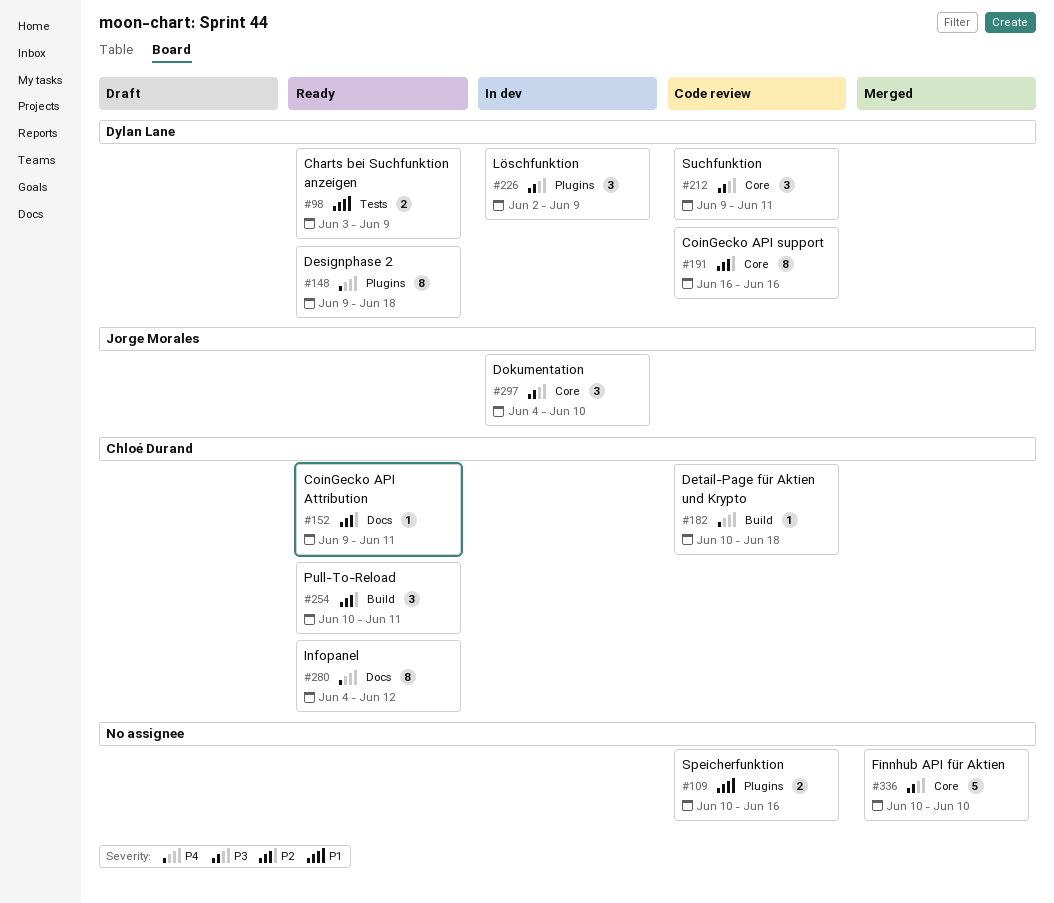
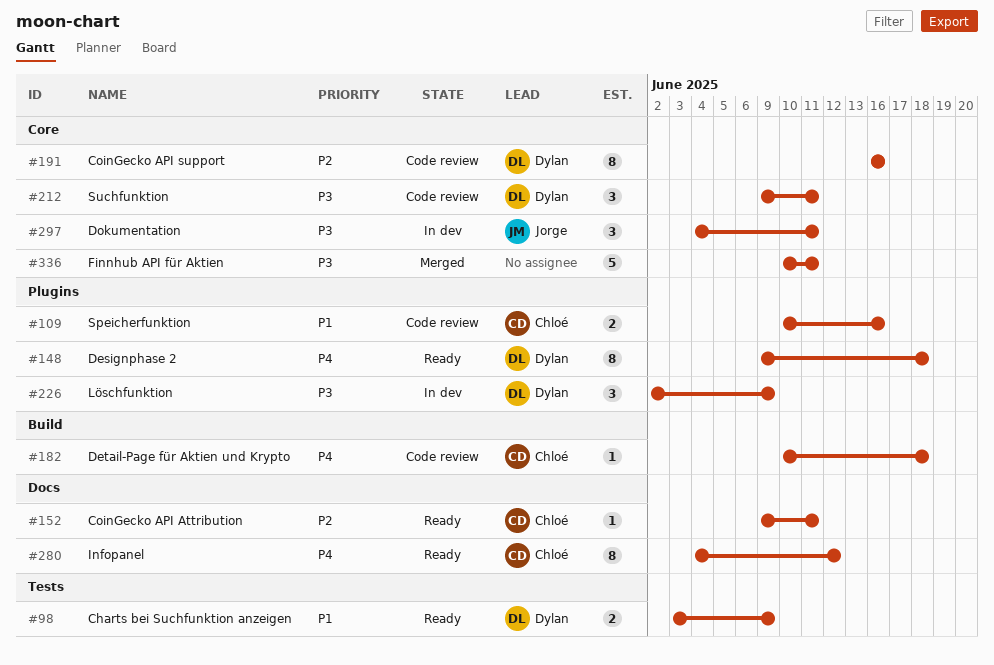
#109, owner: none -> Chloé Durand
#254: present -> none
#297, due: Jun 10 -> Jun 11
#336, due: Jun 10 -> Jun 11

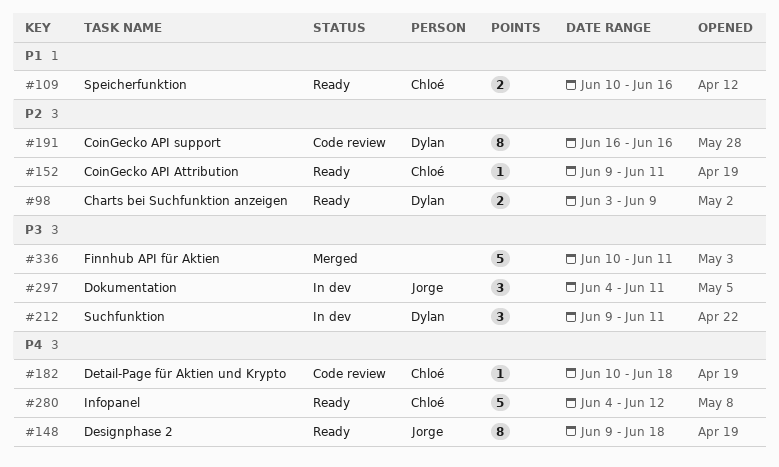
#98, priority: P1 -> P2
#109, status: Code review -> Ready
#148, owner: Dylan -> Jorge
#212, status: Code review -> In dev
#226: present -> none
#280, estimate: 8 -> 5

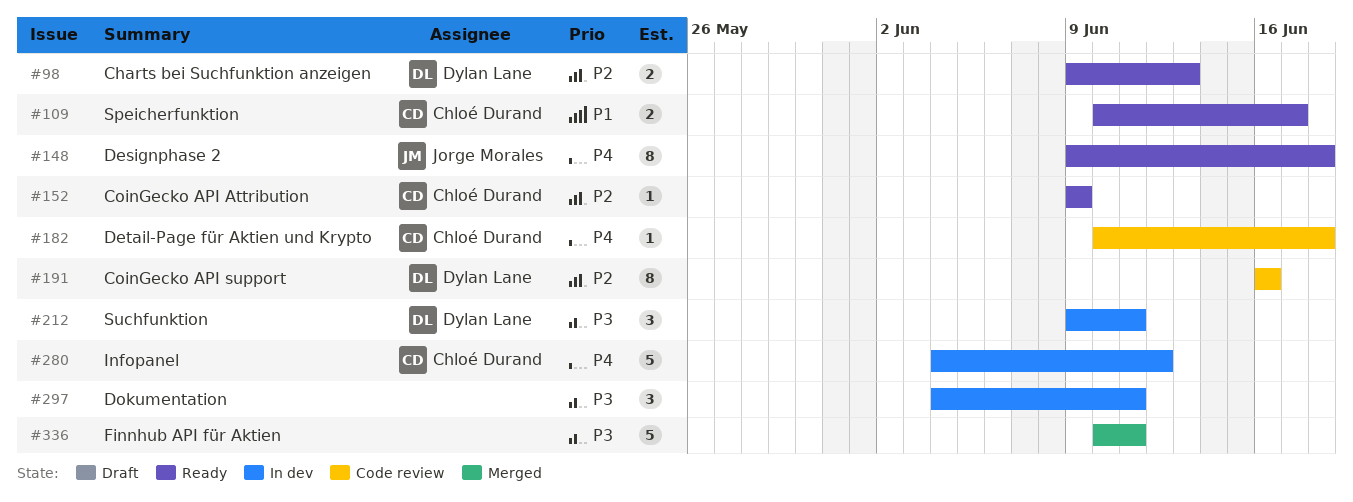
#98, start: Jun 3 -> Jun 9
#98, due: Jun 9 -> Jun 13
#109, due: Jun 16 -> Jun 17
#152, due: Jun 11 -> Jun 9
#280, status: Ready -> In dev
#297, owner: Jorge Morales -> none

